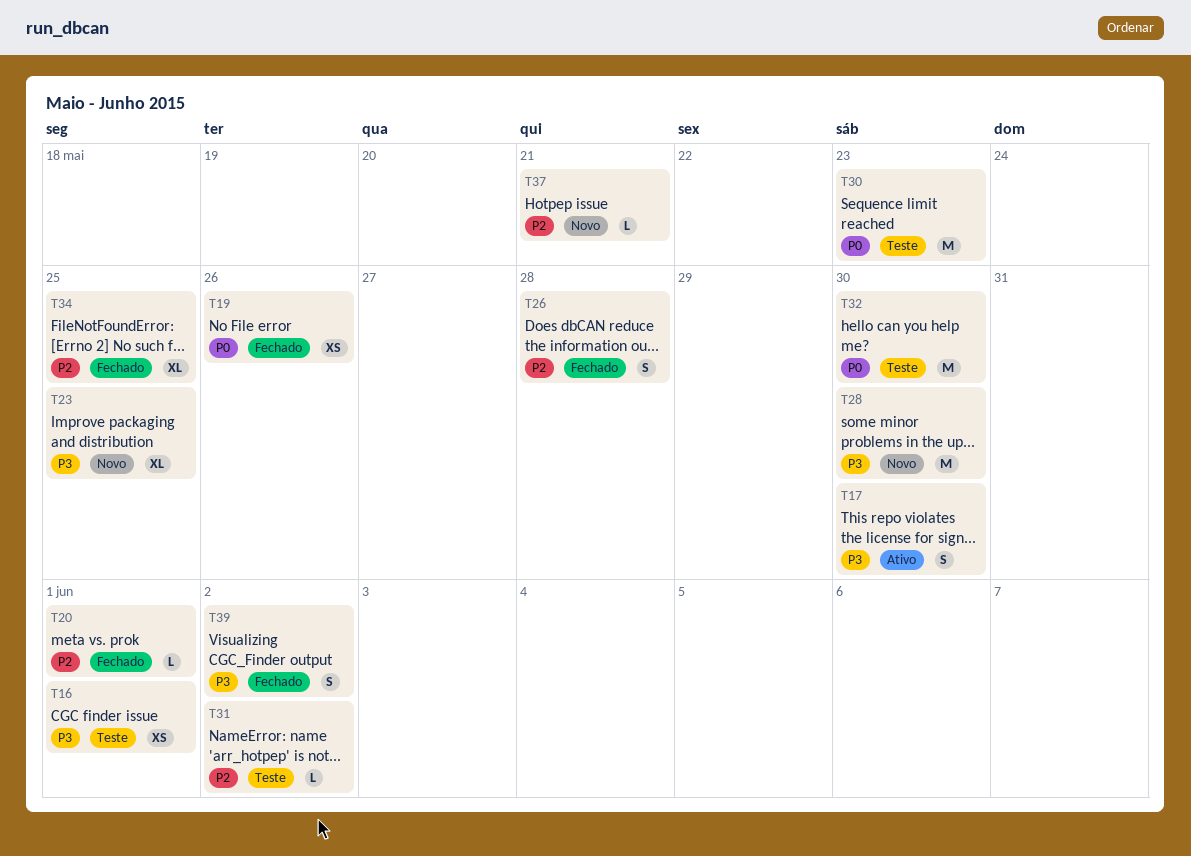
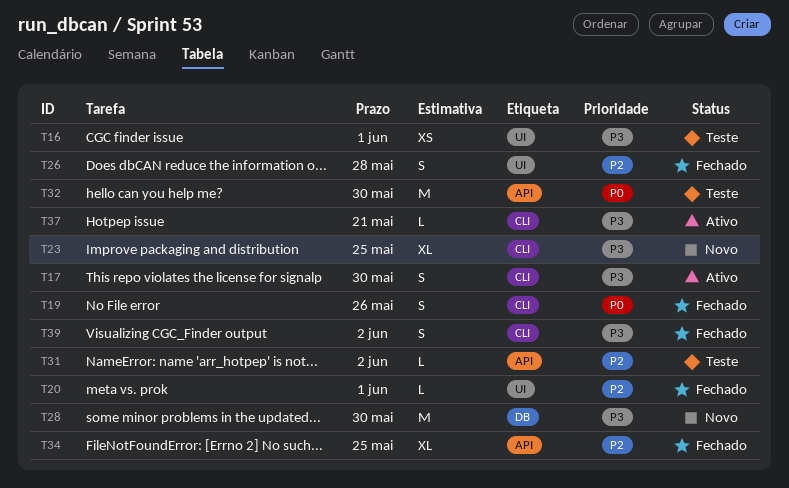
T19, estimate: XS -> S
T30: present -> none
T37, status: Novo -> Ativo
T37, priority: P2 -> P3

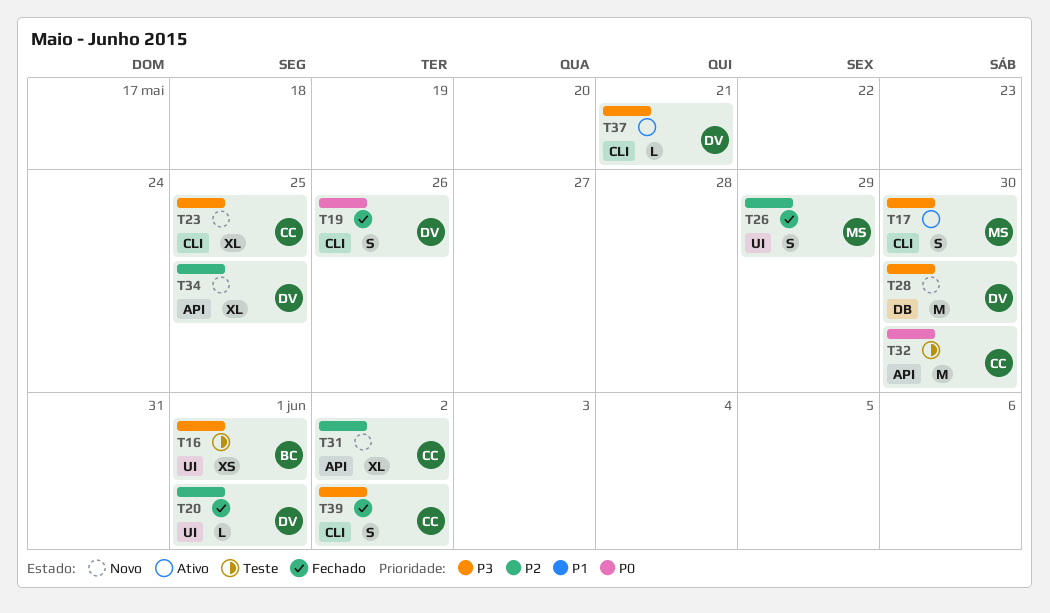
T26, due: May 28 -> May 29
T31, status: Teste -> Novo
T31, estimate: L -> XL
T34, status: Fechado -> Novo

